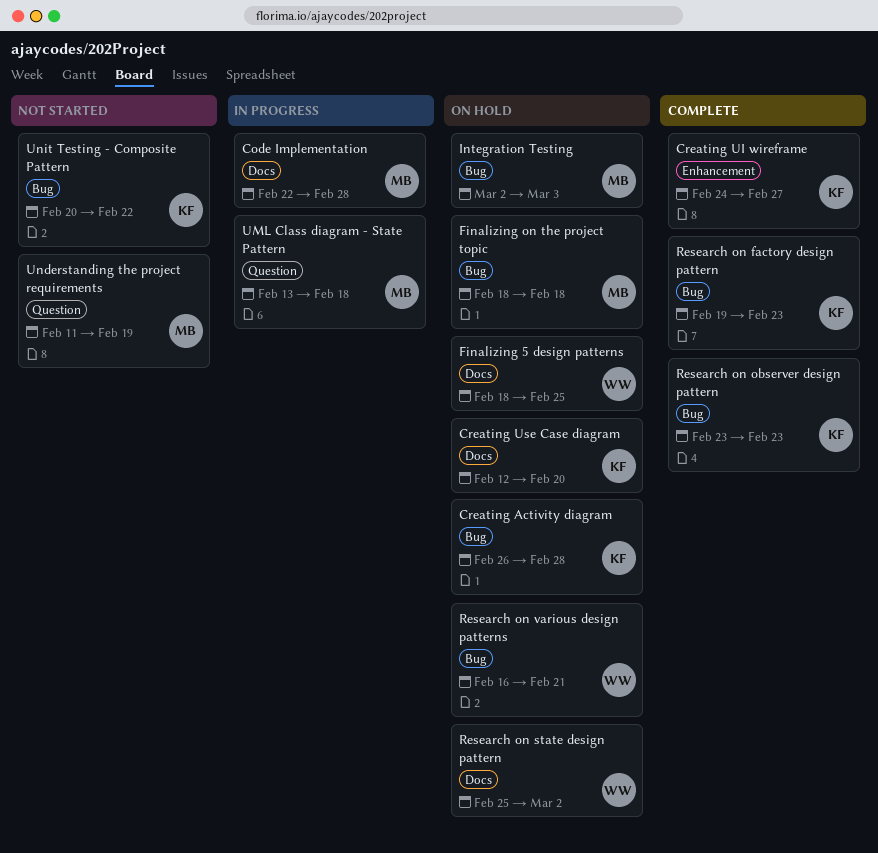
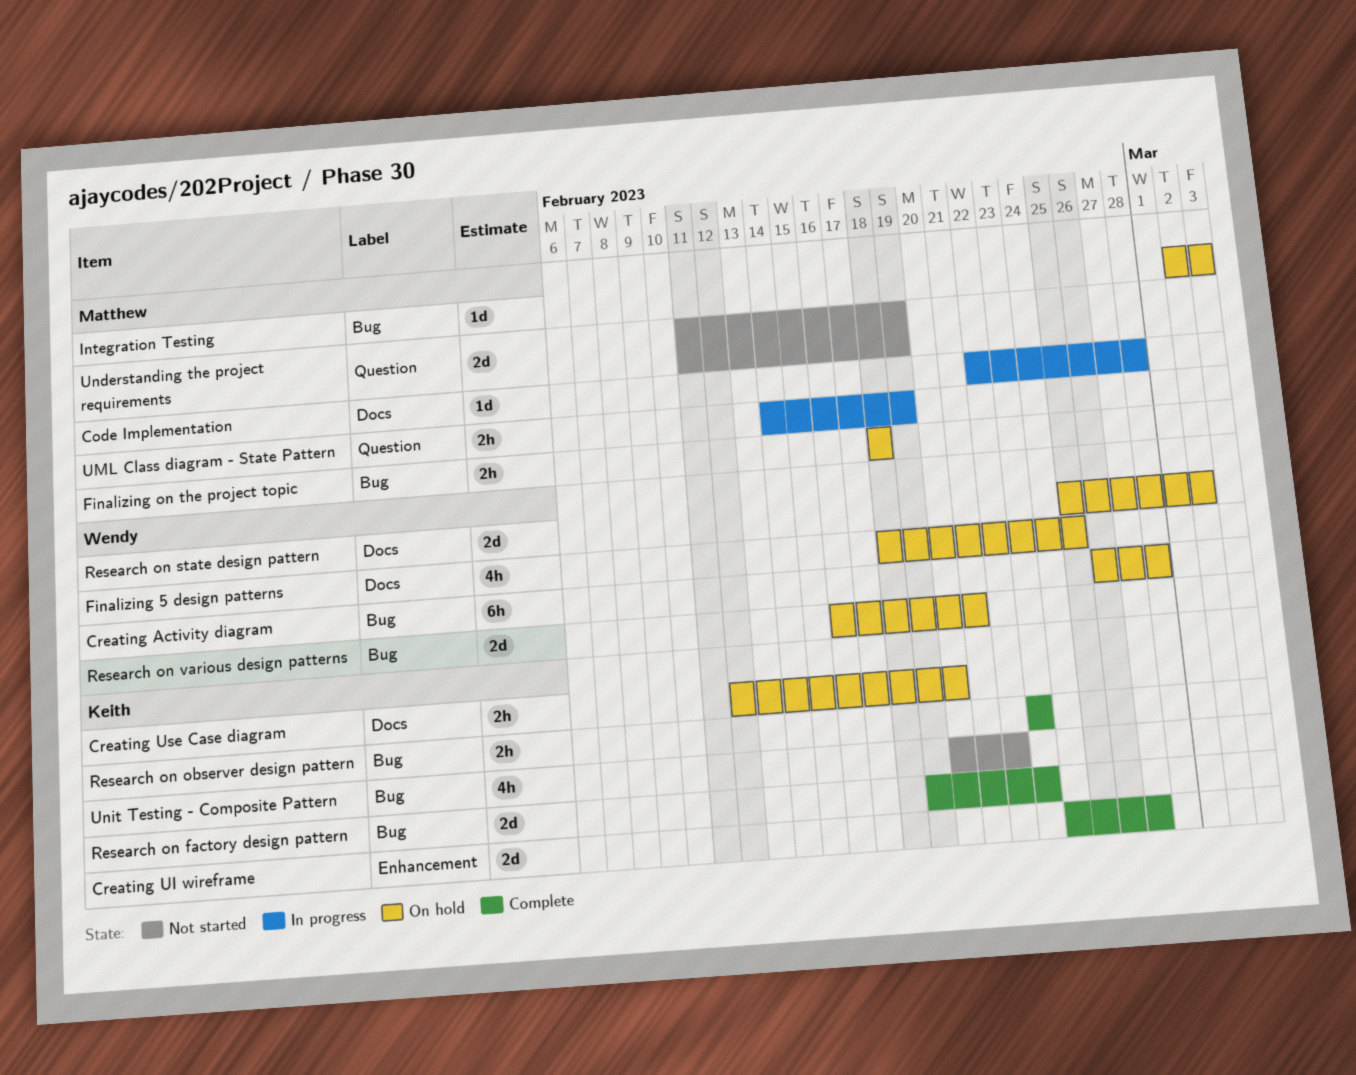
Creating Activity diagram, owner: Keith -> Wendy
UML Class diagram - State Pattern, start: Feb 13 -> Feb 14
UML Class diagram - State Pattern, due: Feb 18 -> Feb 19

